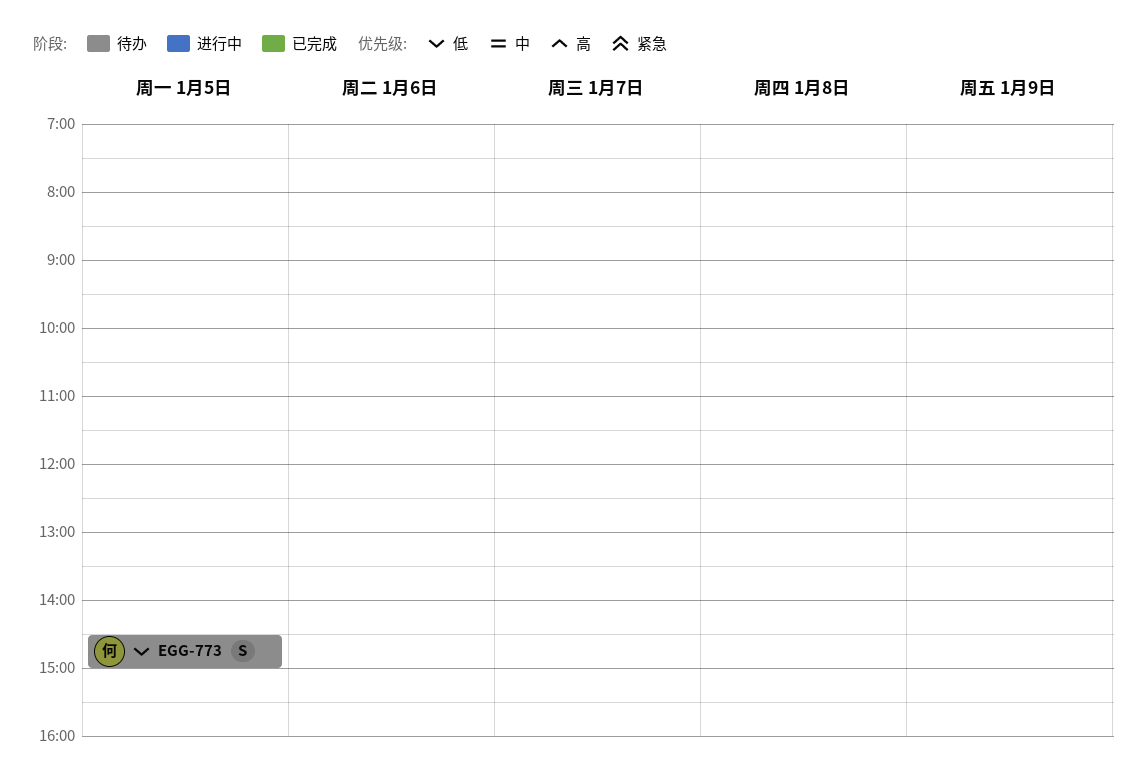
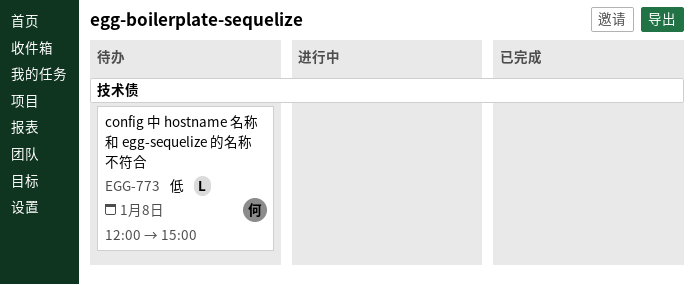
EGG-773, estimate: S -> L
EGG-773, day: Jan 5 -> Jan 8
EGG-773, begins: 14:30 -> 12:00

